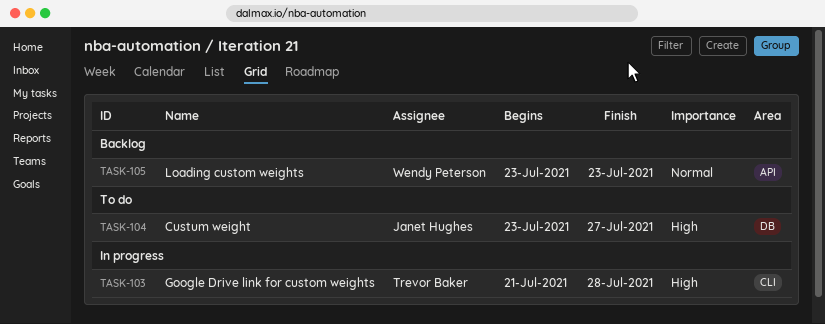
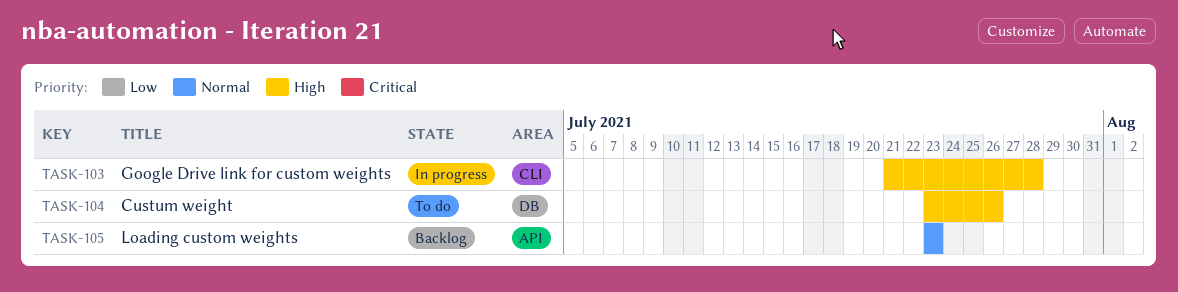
TASK-104, due: Jul 27 -> Jul 26

